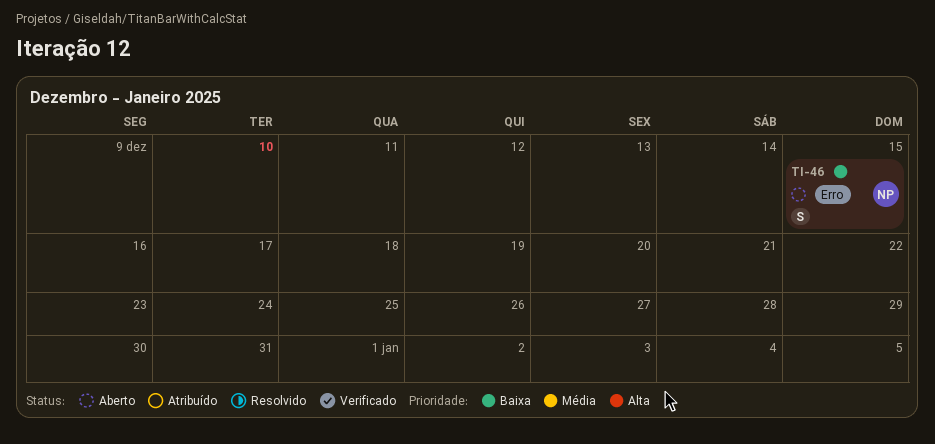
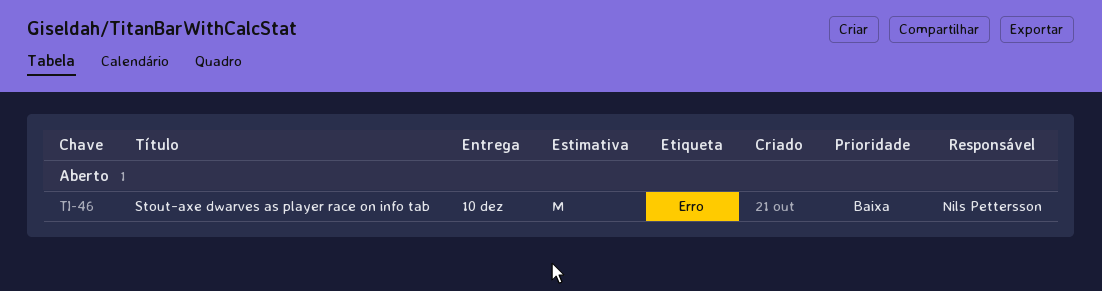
TI-46, estimate: S -> M
TI-46, due: Dec 15 -> Dec 10

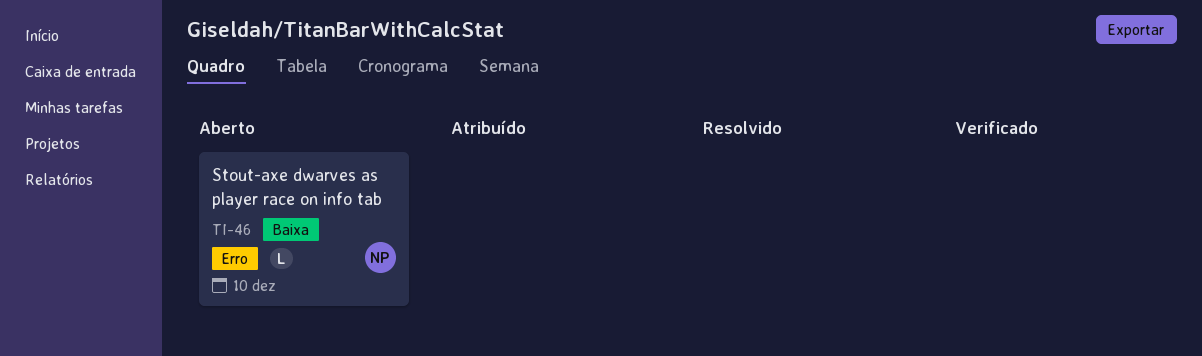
TI-46, estimate: M -> L

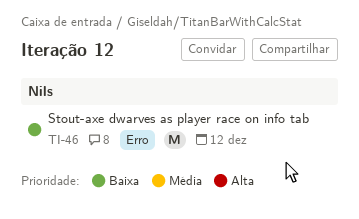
TI-46, estimate: L -> M
TI-46, due: Dec 10 -> Dec 12

